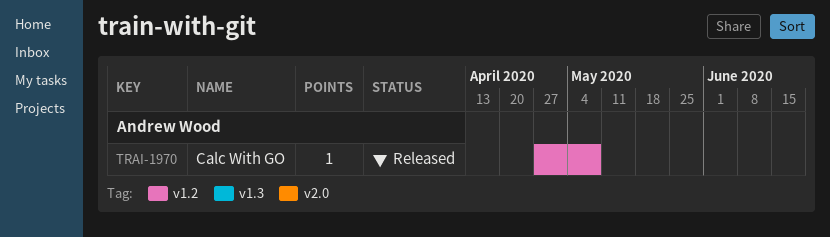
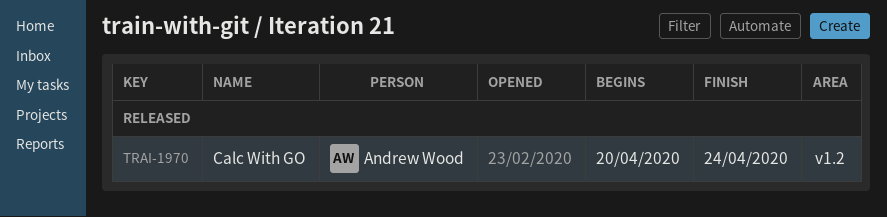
TRAI-1970, start: Apr 27 -> Apr 20
TRAI-1970, due: May 8 -> Apr 24

